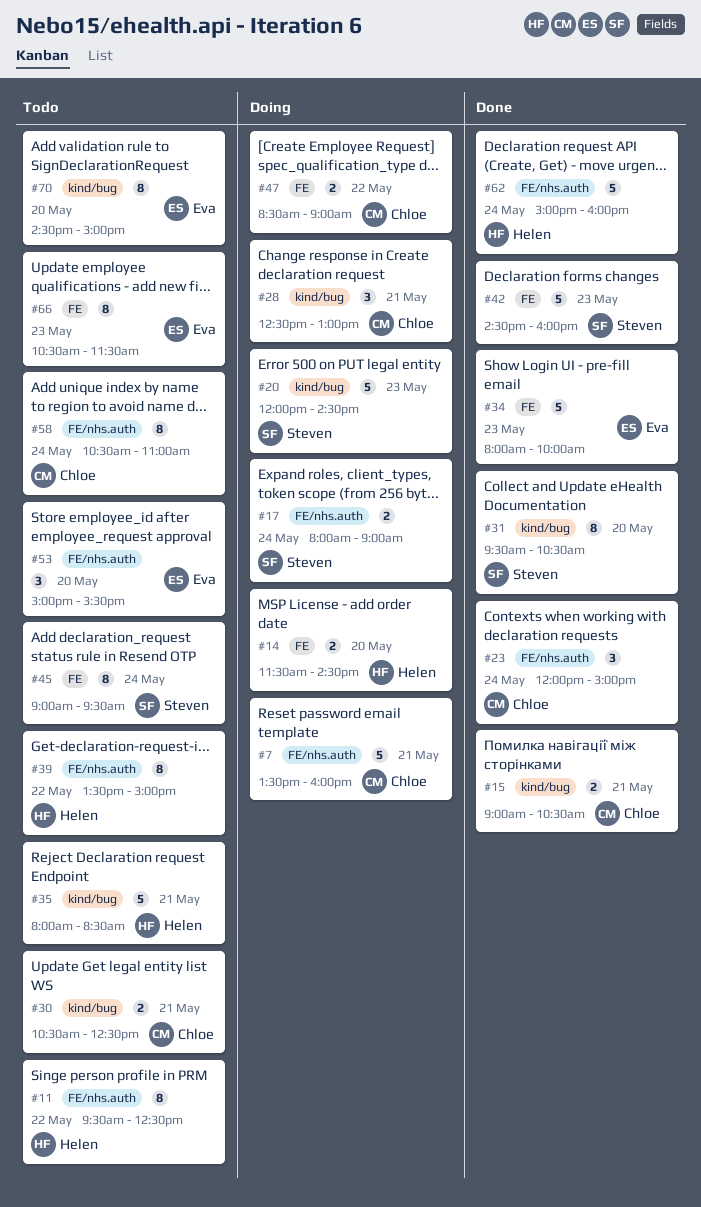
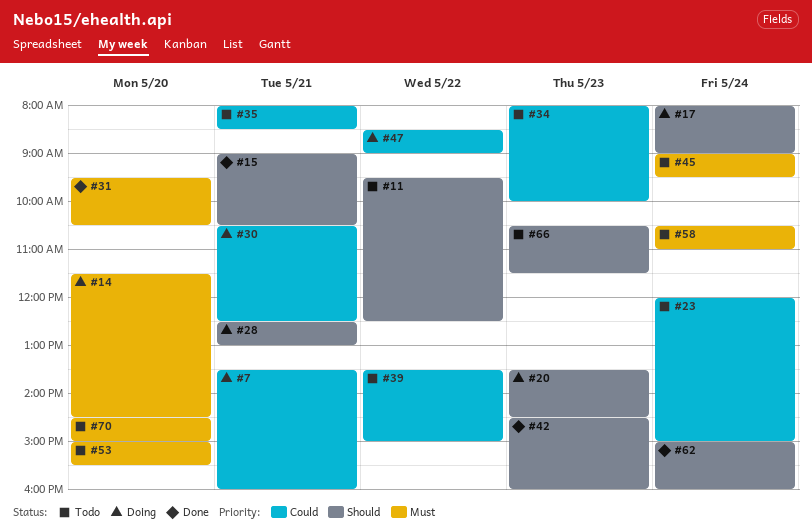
#20, begins: 12:00 -> 13:30
#23, status: Done -> Todo
#30, status: Todo -> Doing
#34, status: Done -> Todo

